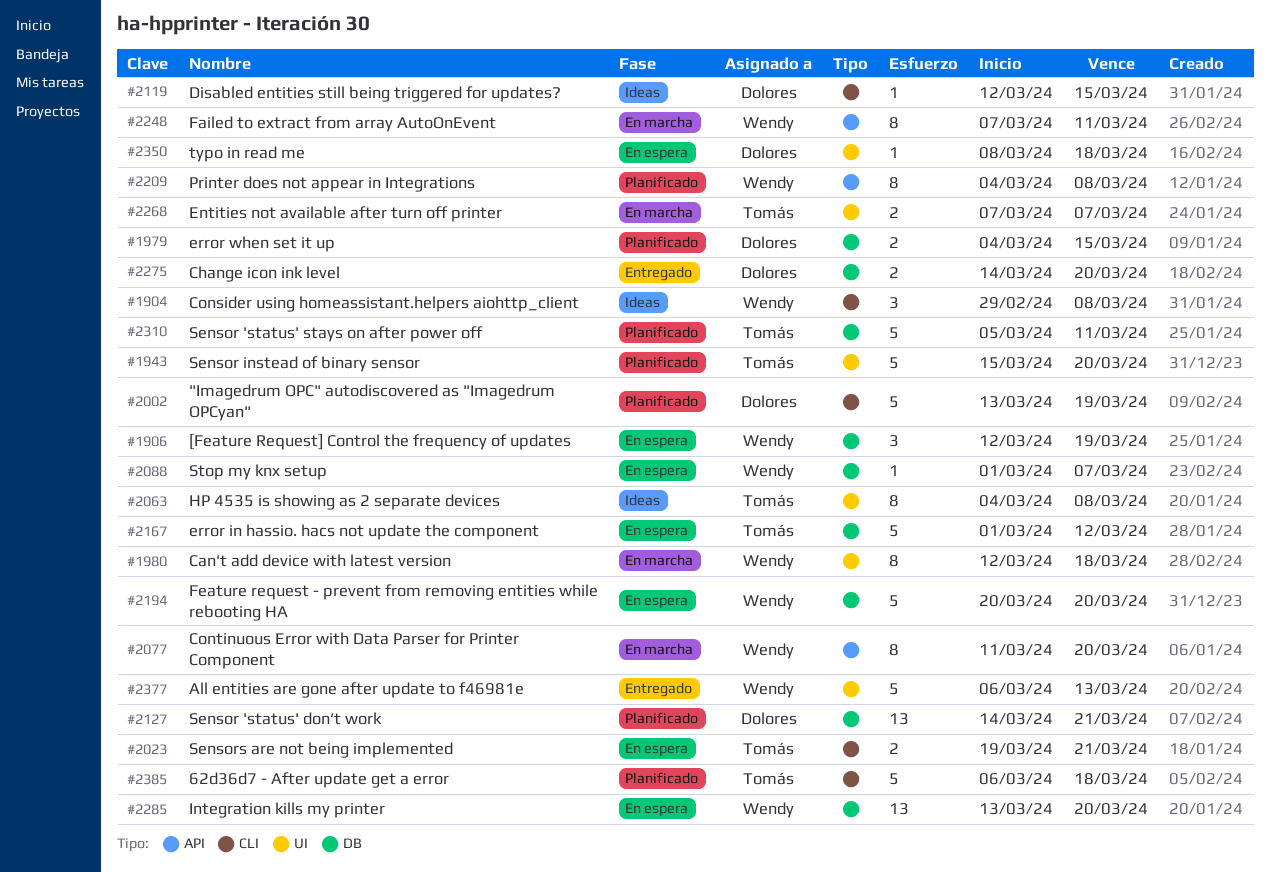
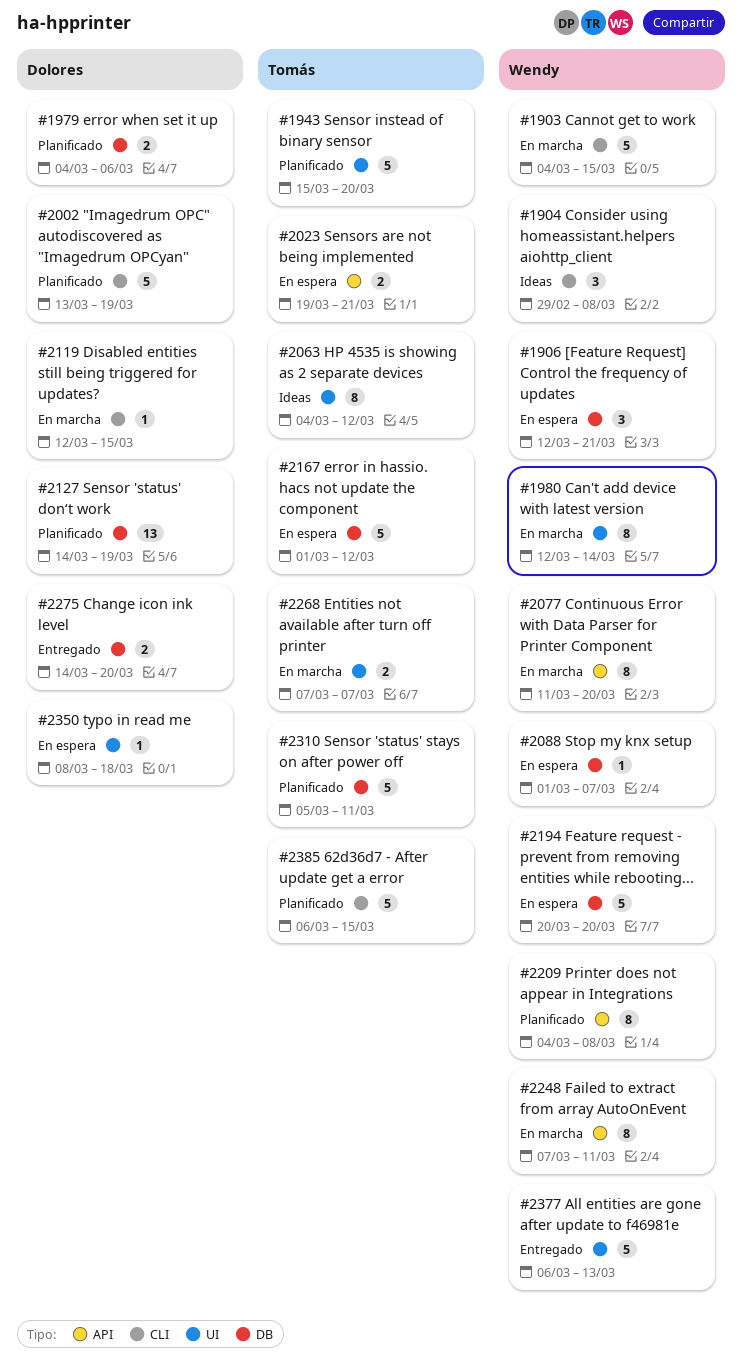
#1903: none -> present
#1906, due: Mar 19 -> Mar 21
#1979, due: Mar 15 -> Mar 6
#1980, due: Mar 18 -> Mar 14
#2023, label: CLI -> API
#2063, due: Mar 8 -> Mar 12
#2119, status: Ideas -> En marcha
#2127, due: Mar 21 -> Mar 19
#2285: present -> none
#2385, due: Mar 18 -> Mar 15

